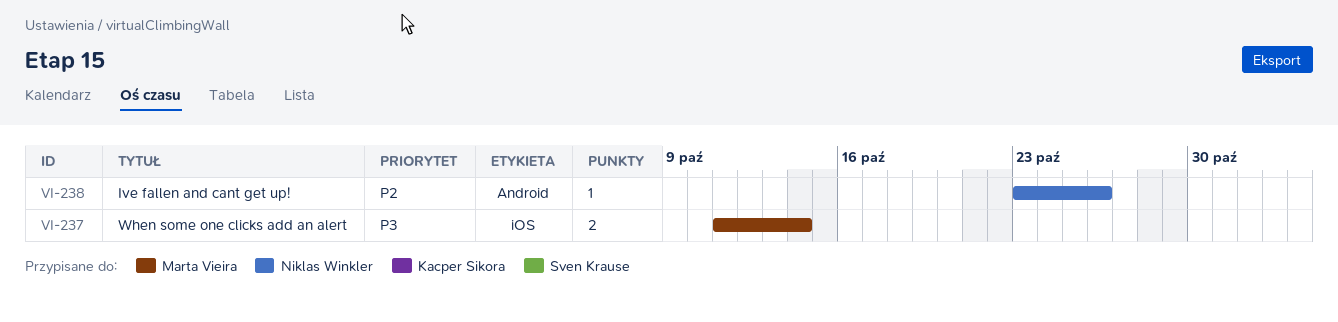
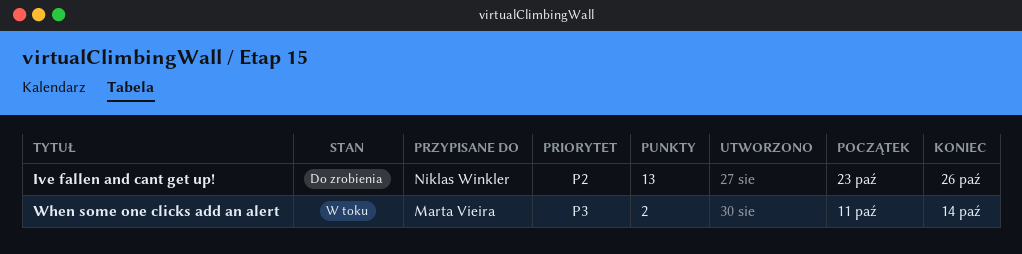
Ive fallen and cant get up!, estimate: 1 -> 13

